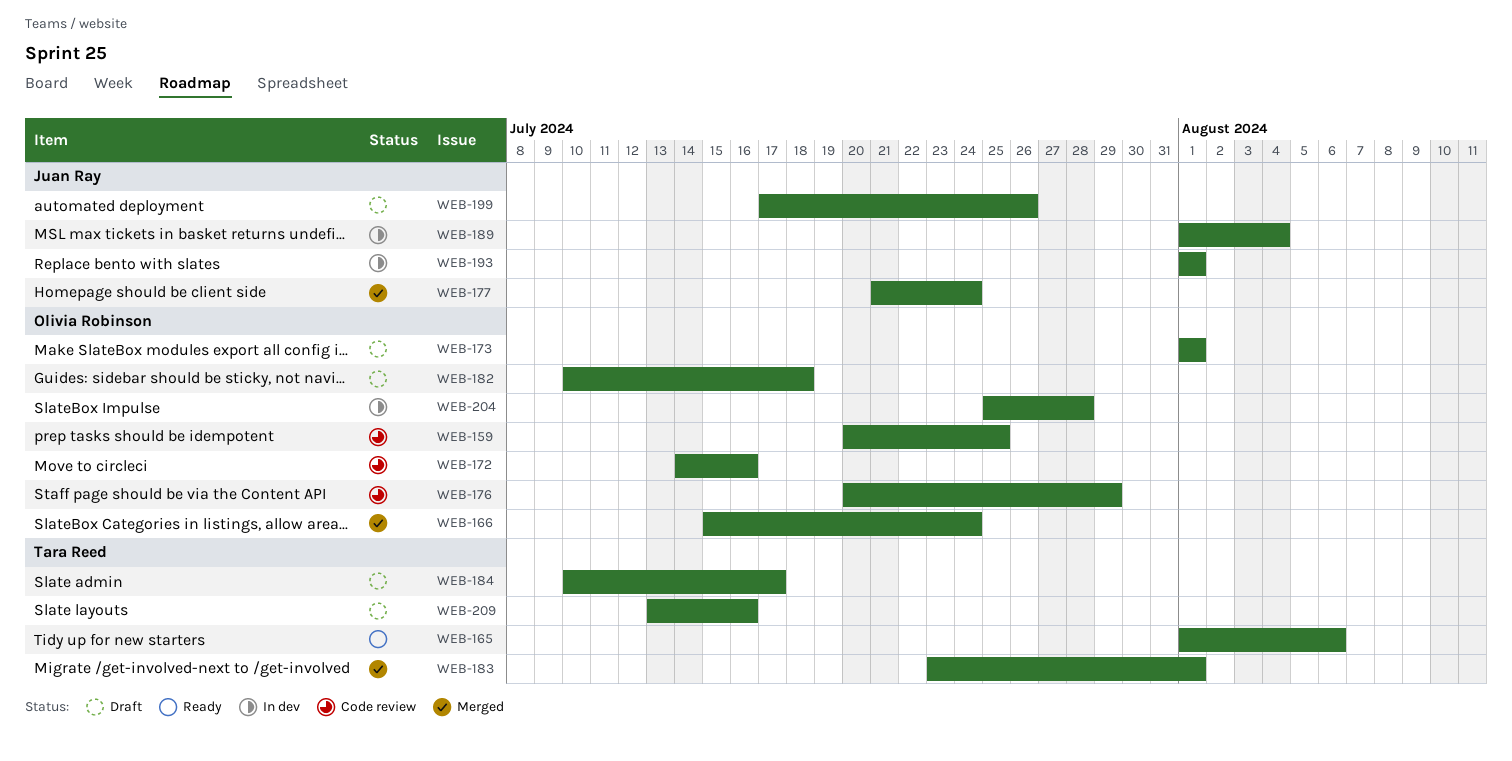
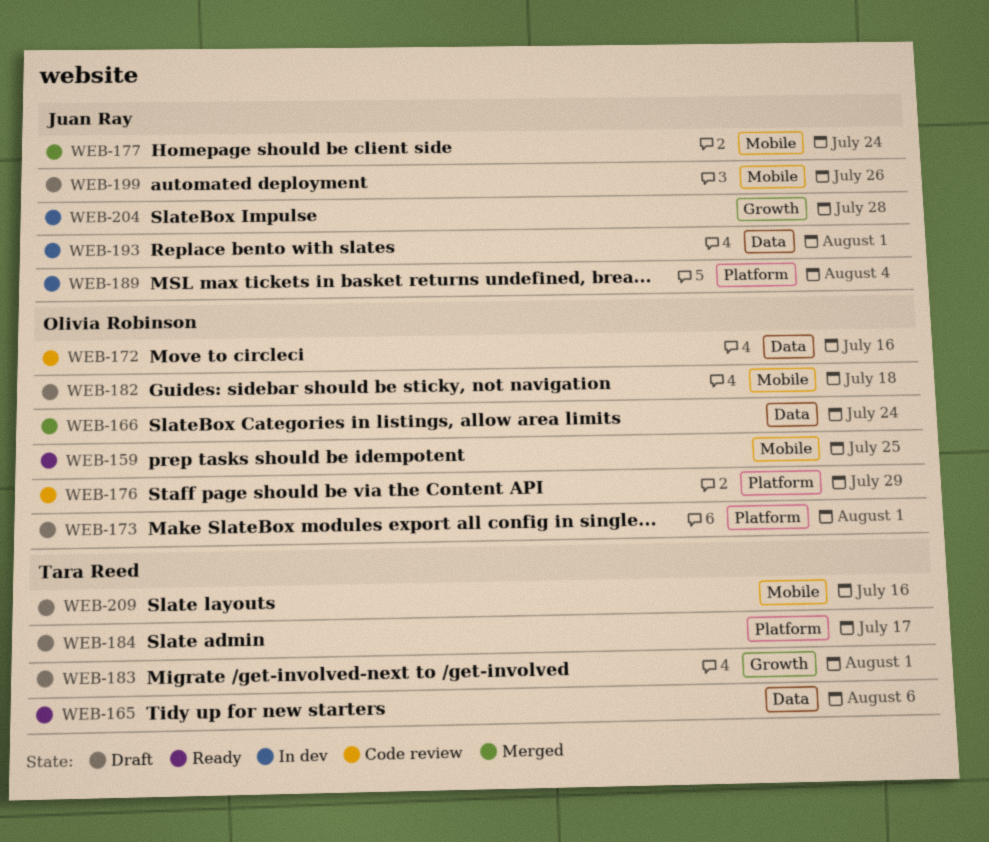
WEB-159, status: Code review -> Ready
WEB-183, status: Merged -> Draft
WEB-204, owner: Olivia Robinson -> Juan Ray

